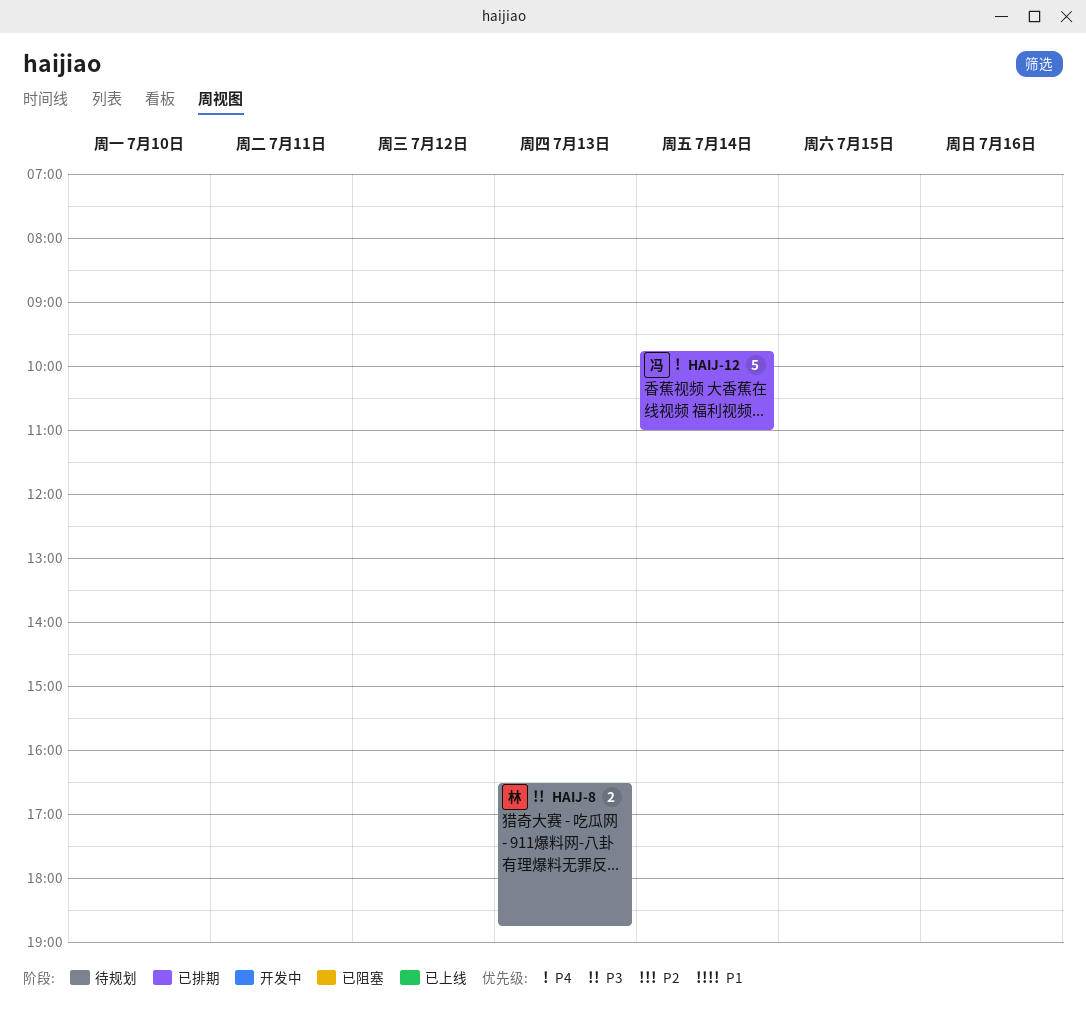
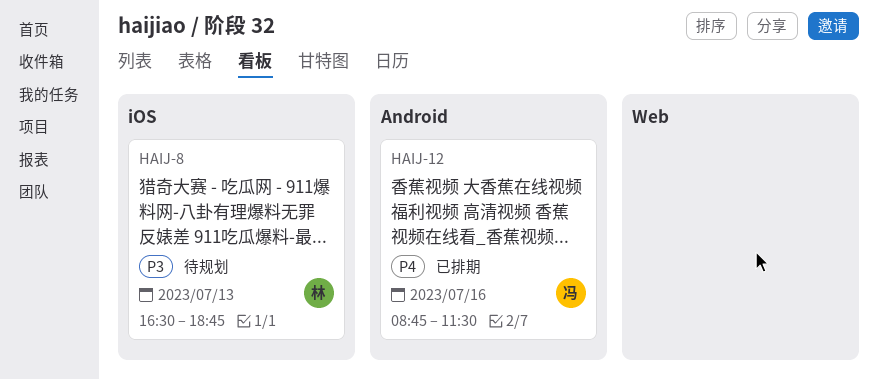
HAIJ-12, day: Jul 14 -> Jul 16
HAIJ-12, begins: 09:45 -> 08:45
HAIJ-12, ends: 11:00 -> 11:30

